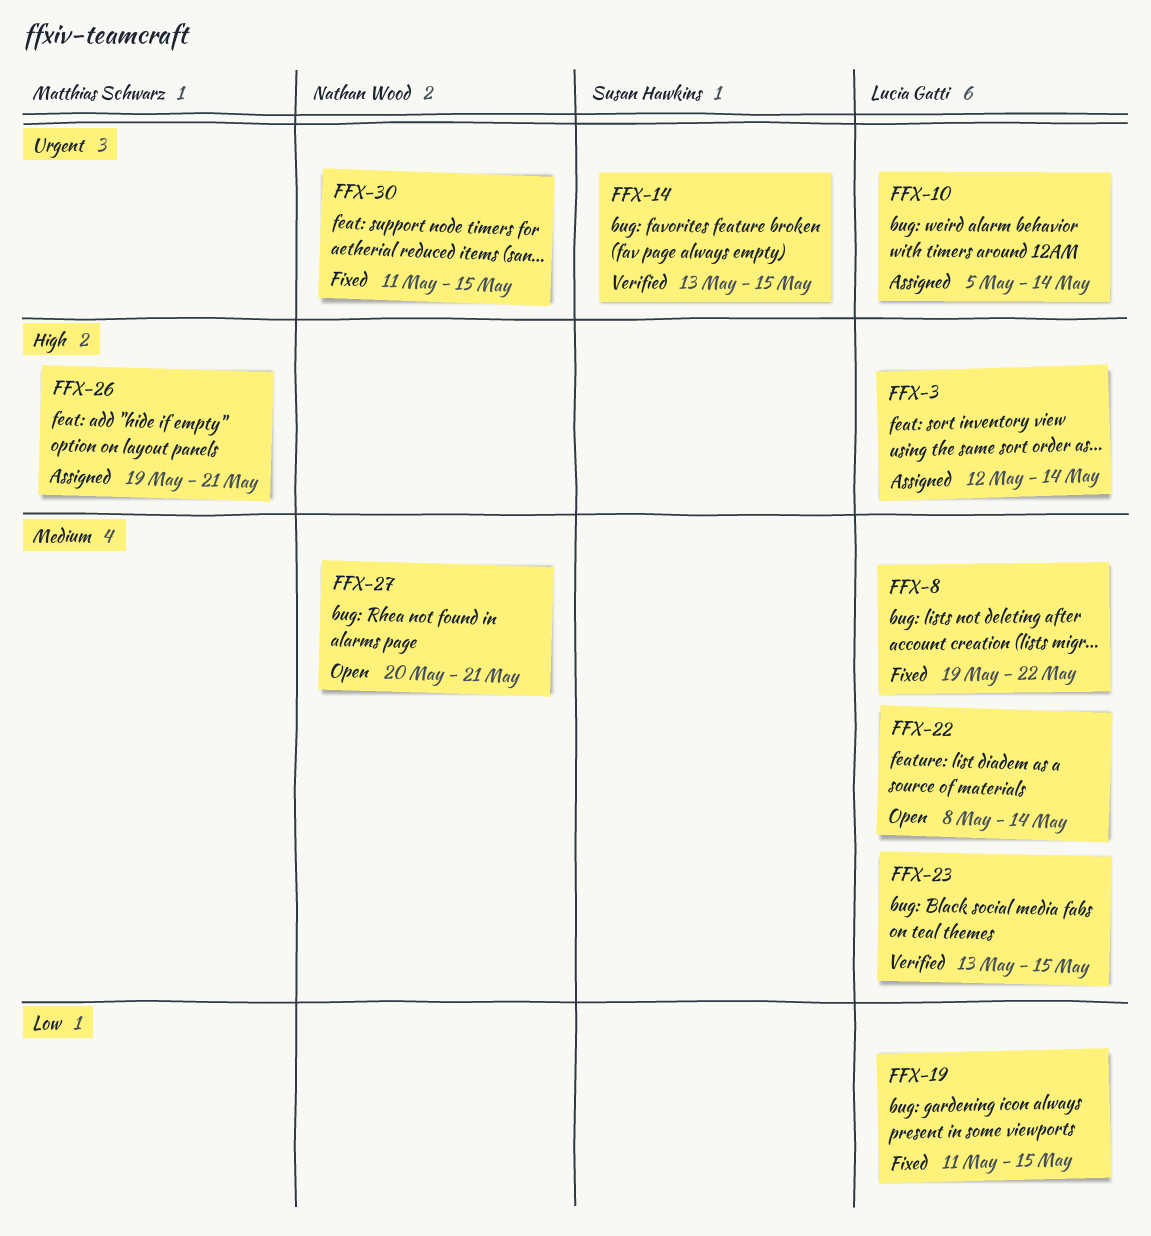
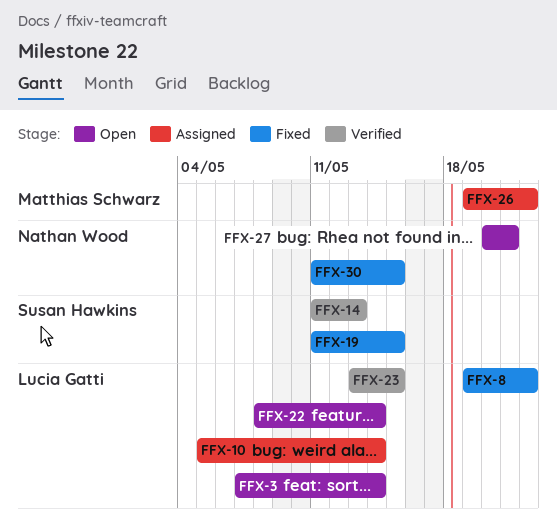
FFX-3, status: Assigned -> Open
FFX-3, start: May 12 -> May 7
FFX-14, start: May 13 -> May 11
FFX-14, due: May 15 -> May 13
FFX-19, owner: Lucia Gatti -> Susan Hawkins
FFX-26, due: May 21 -> May 22

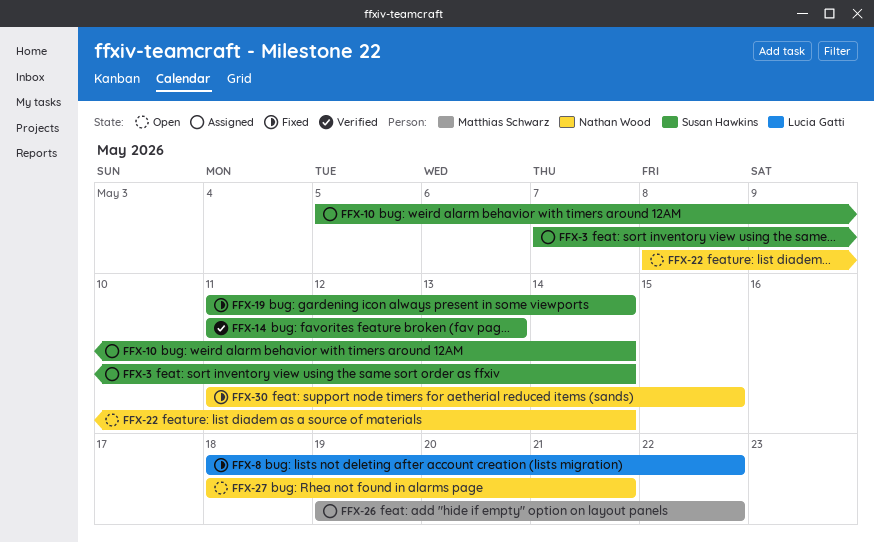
FFX-3, status: Open -> Assigned
FFX-3, owner: Lucia Gatti -> Susan Hawkins
FFX-8, start: May 19 -> May 18
FFX-10, owner: Lucia Gatti -> Susan Hawkins
FFX-19, due: May 15 -> May 14
FFX-22, owner: Lucia Gatti -> Nathan Wood
FFX-23: present -> none
FFX-27, start: May 20 -> May 18

